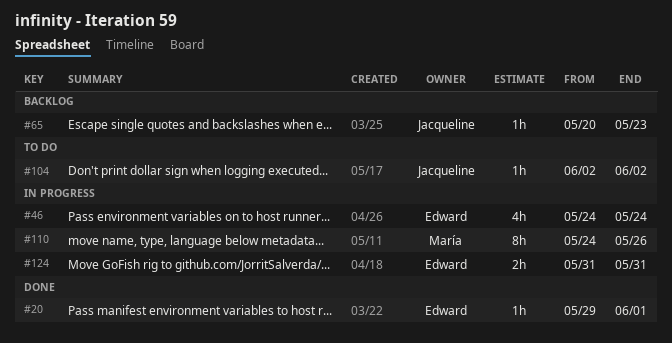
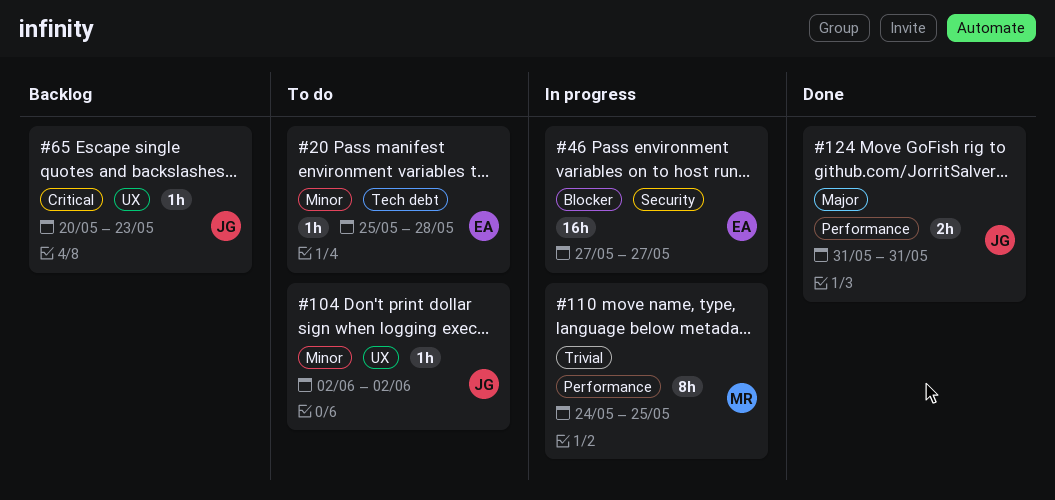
#20, status: Done -> To do
#20, start: May 29 -> May 25
#20, due: Jun 1 -> May 28
#46, estimate: 4h -> 16h
#46, start: May 24 -> May 27
#46, due: May 24 -> May 27
#110, due: May 26 -> May 25
#124, status: In progress -> Done
#124, owner: Edward -> Jacqueline

